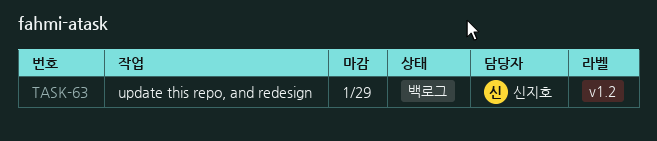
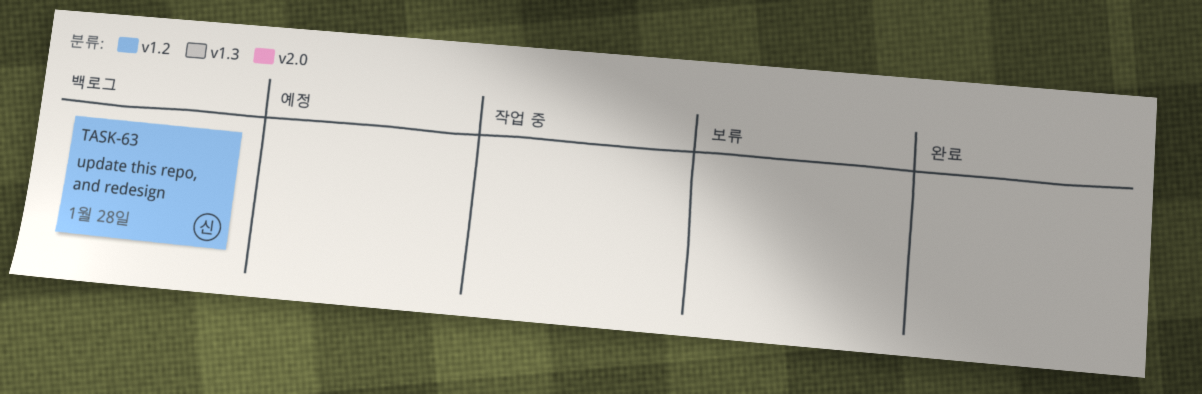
TASK-63, due: Jan 29 -> Jan 28

